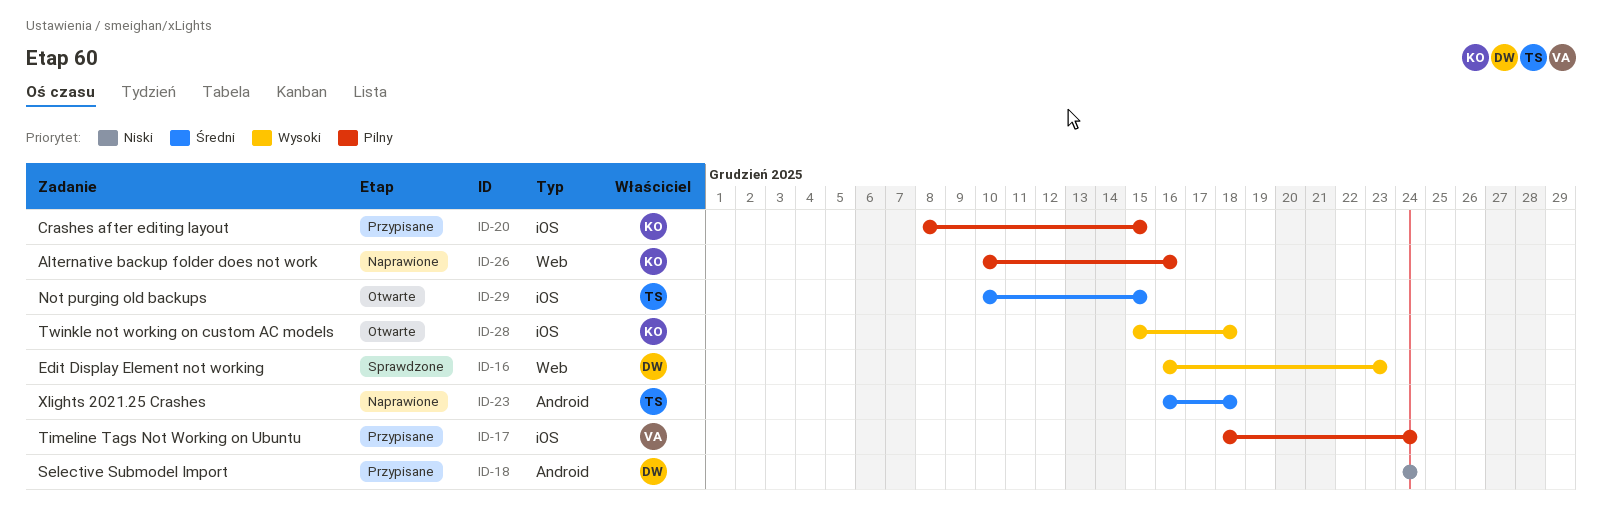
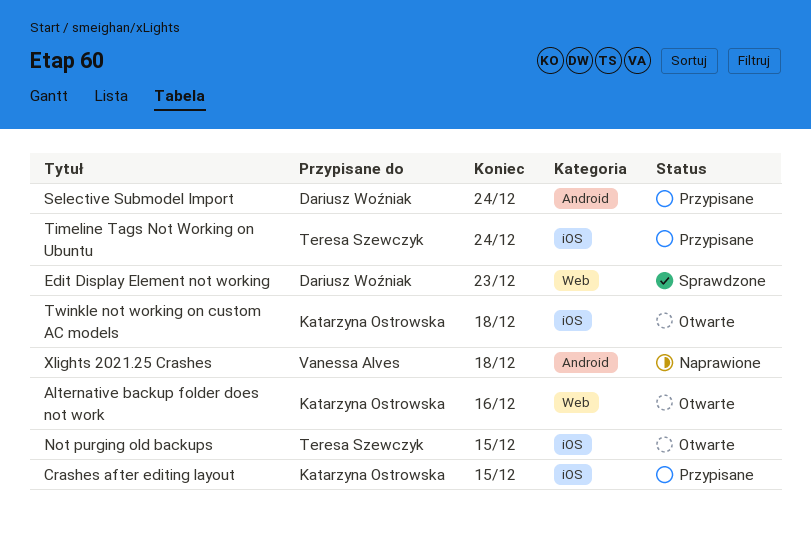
Alternative backup folder does not work, status: Naprawione -> Otwarte
Timeline Tags Not Working on Ubuntu, owner: Vanessa Alves -> Teresa Szewczyk
Xlights 2021.25 Crashes, owner: Teresa Szewczyk -> Vanessa Alves

